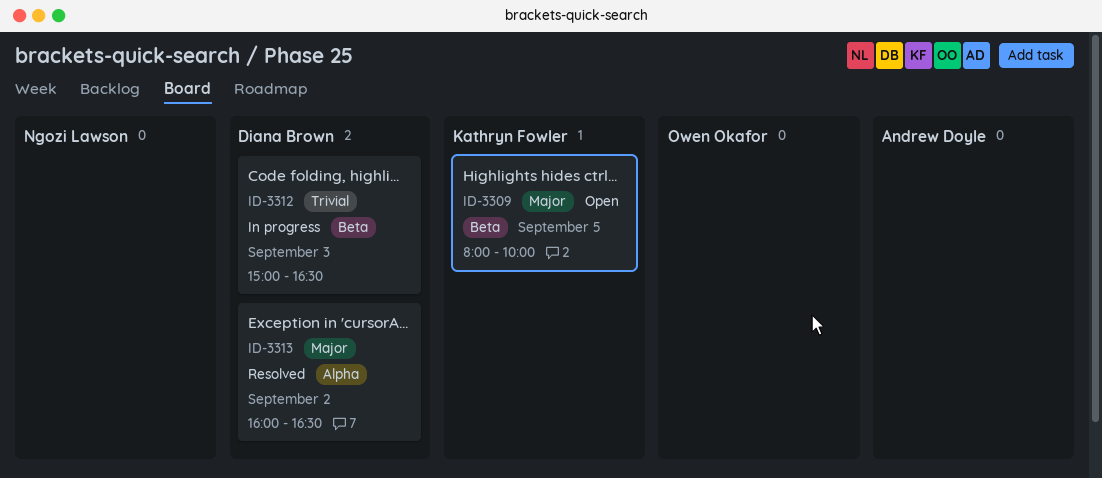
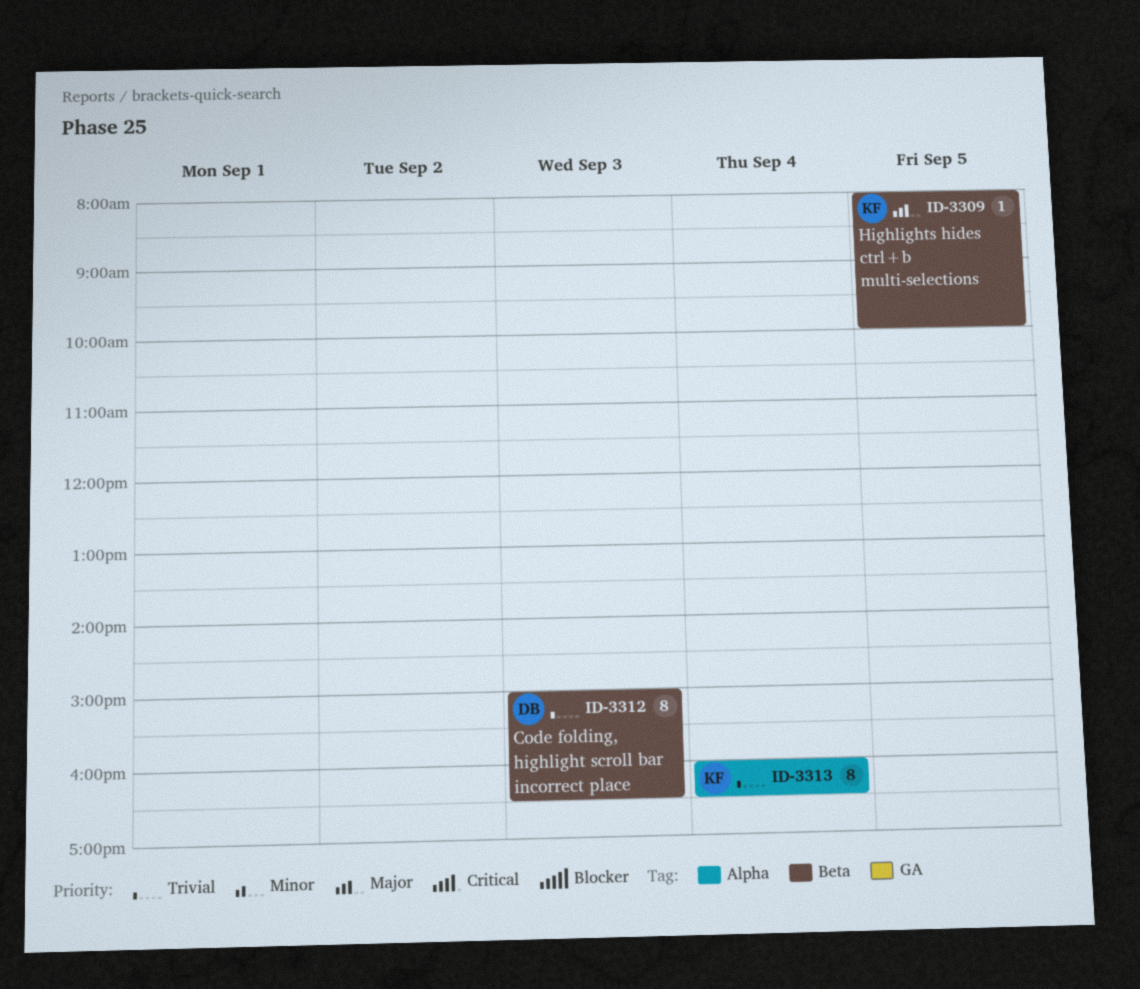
ID-3313, owner: Diana Brown -> Kathryn Fowler
ID-3313, priority: Major -> Trivial
ID-3313, day: Sep 2 -> Sep 4

